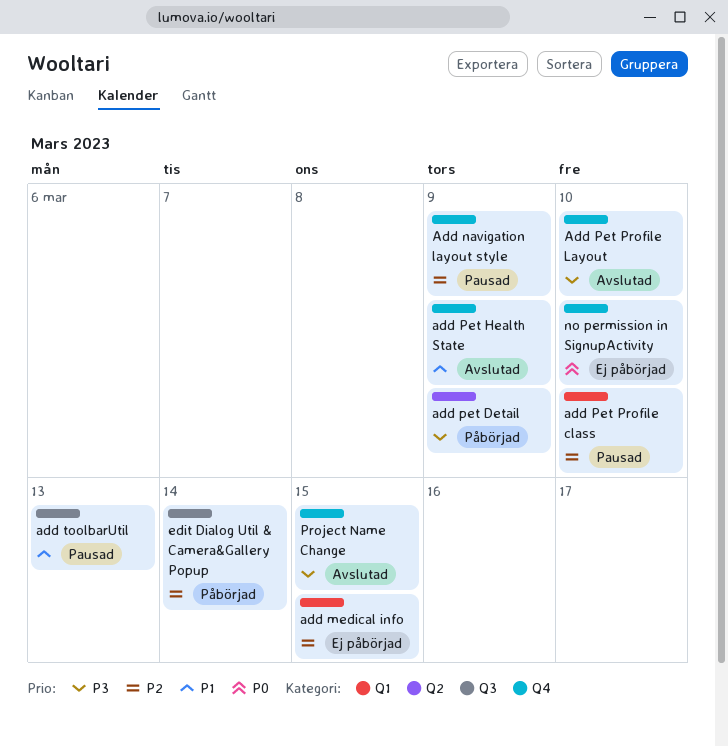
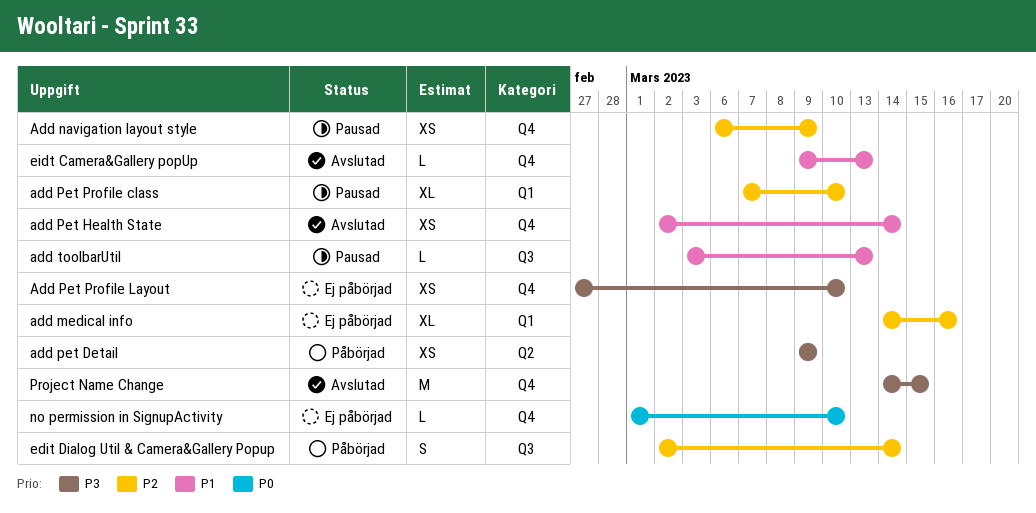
add medical info, due: Mar 15 -> Mar 16
add Pet Health State, due: Mar 9 -> Mar 14
Add Pet Profile Layout, status: Avslutad -> Ej påbörjad
eidt Camera&Gallery popUp: none -> present

